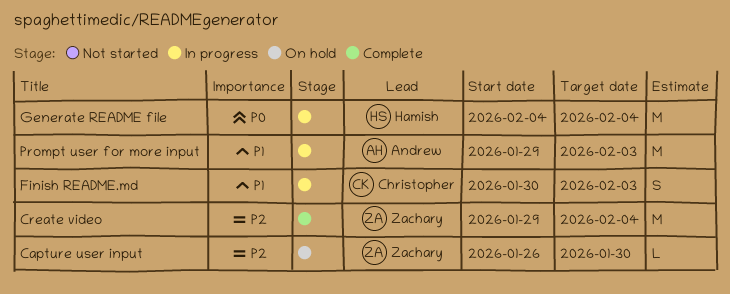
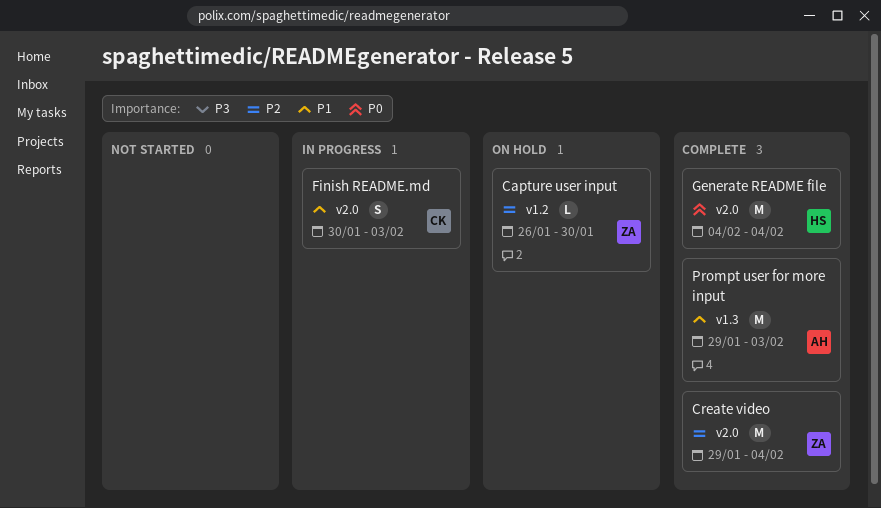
Generate README file, status: In progress -> Complete
Prompt user for more input, status: In progress -> Complete

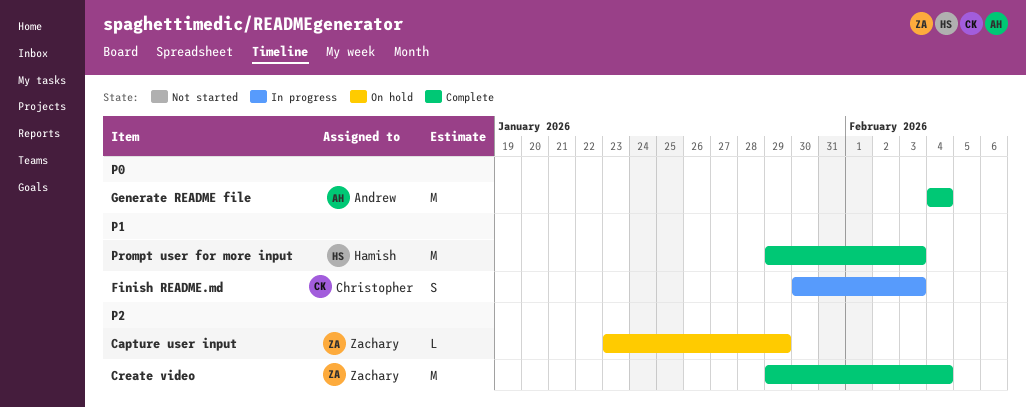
Capture user input, start: Jan 26 -> Jan 23
Capture user input, due: Jan 30 -> Jan 29
Generate README file, owner: Hamish -> Andrew
Prompt user for more input, owner: Andrew -> Hamish

